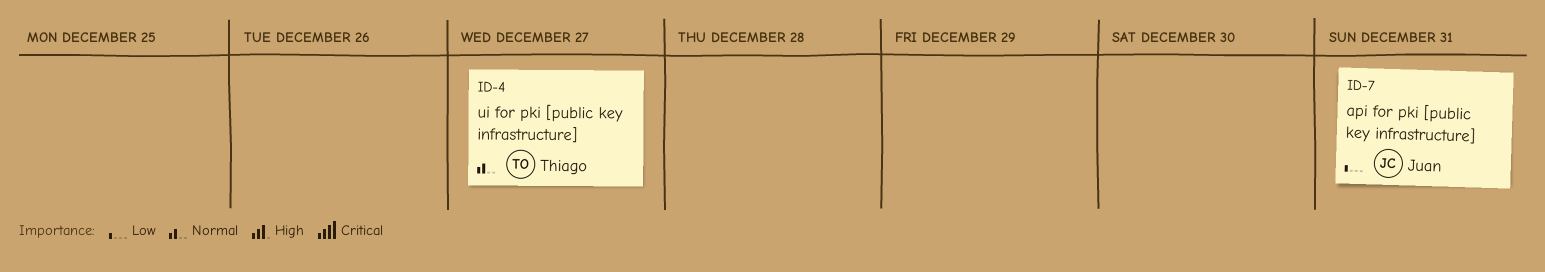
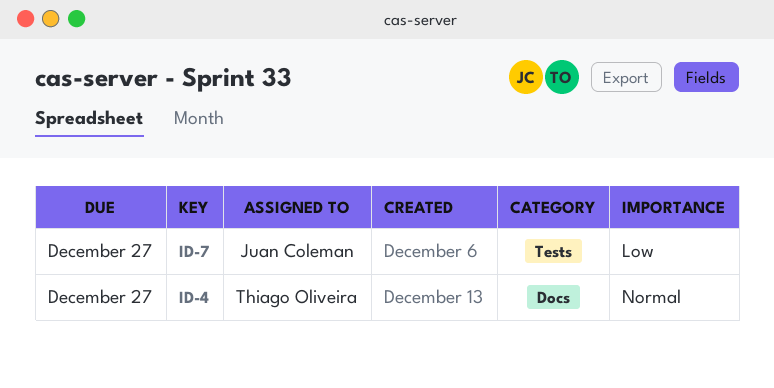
ID-7, due: Dec 31 -> Dec 27

